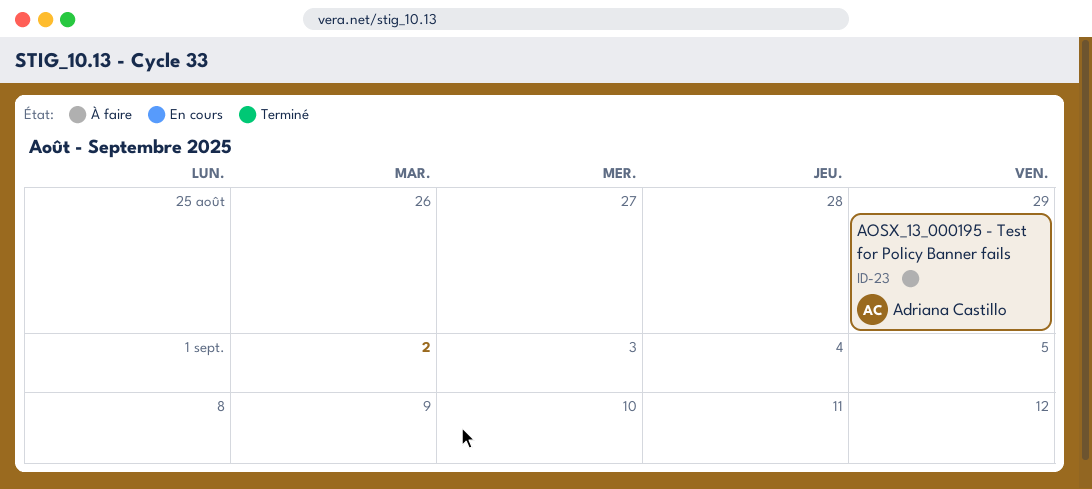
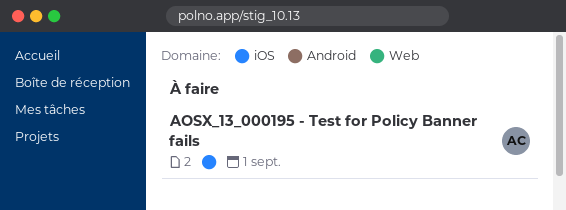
AOSX_13_000195 - Test for Policy Banner fails, due: Aug 29 -> Sep 1

